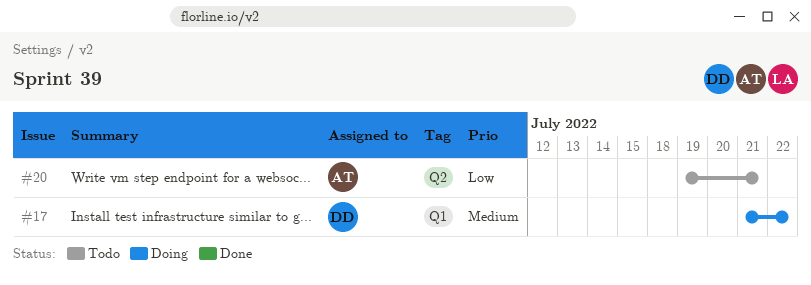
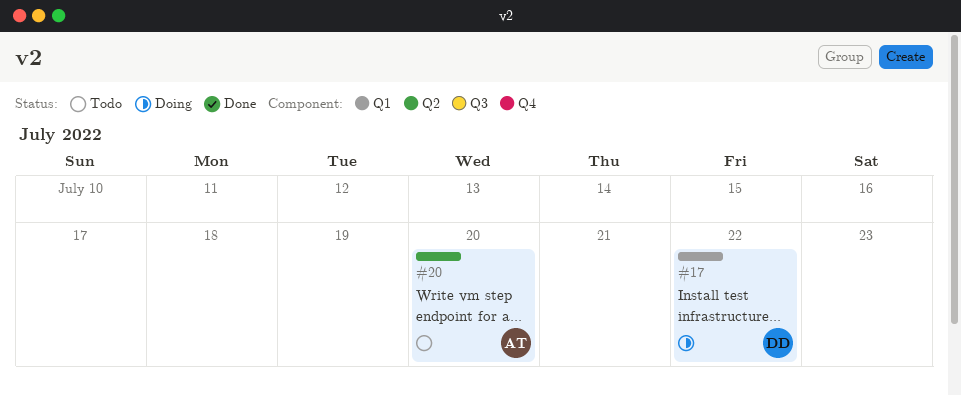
#20, due: Jul 21 -> Jul 20

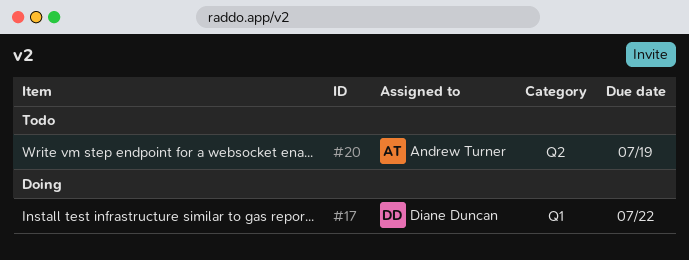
#20, due: Jul 20 -> Jul 19

